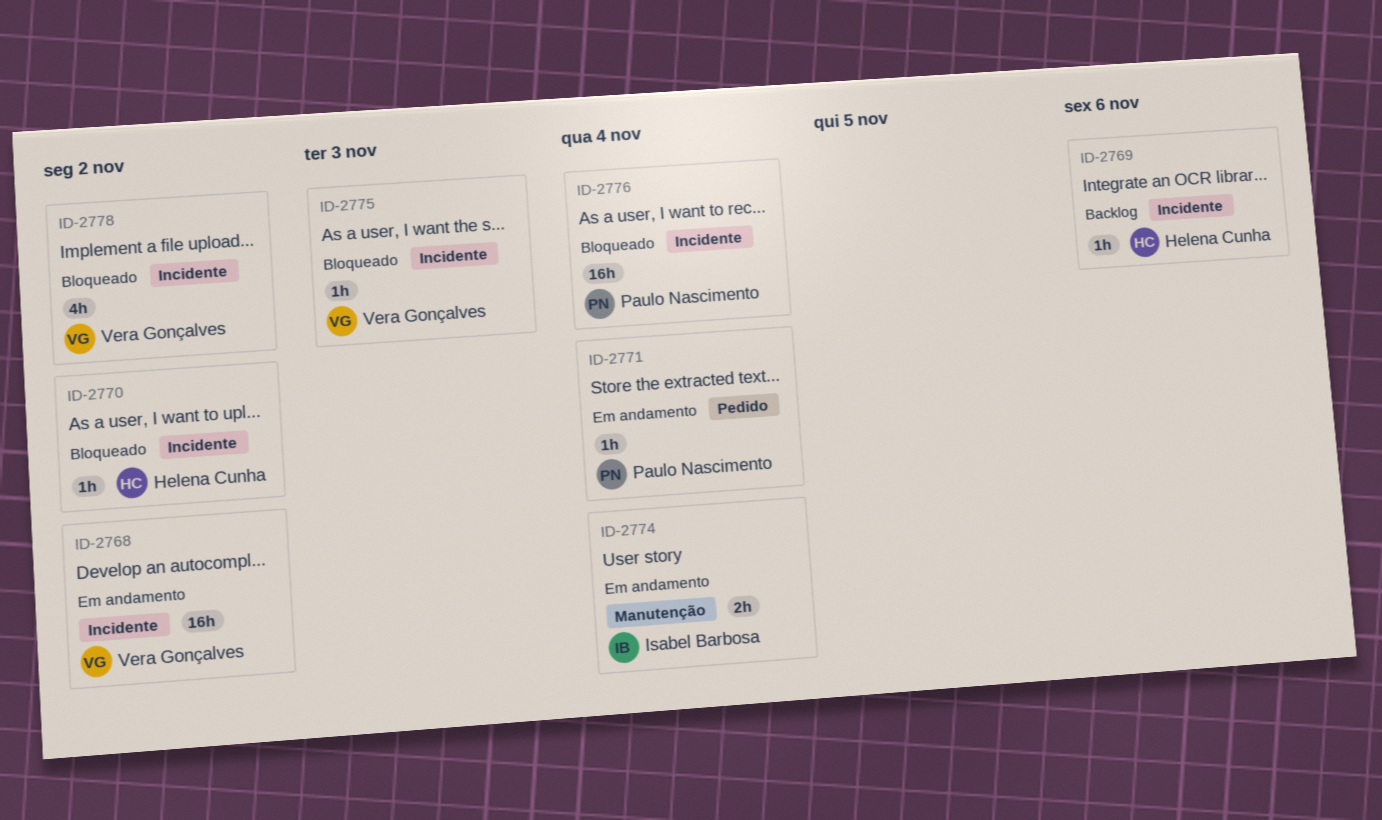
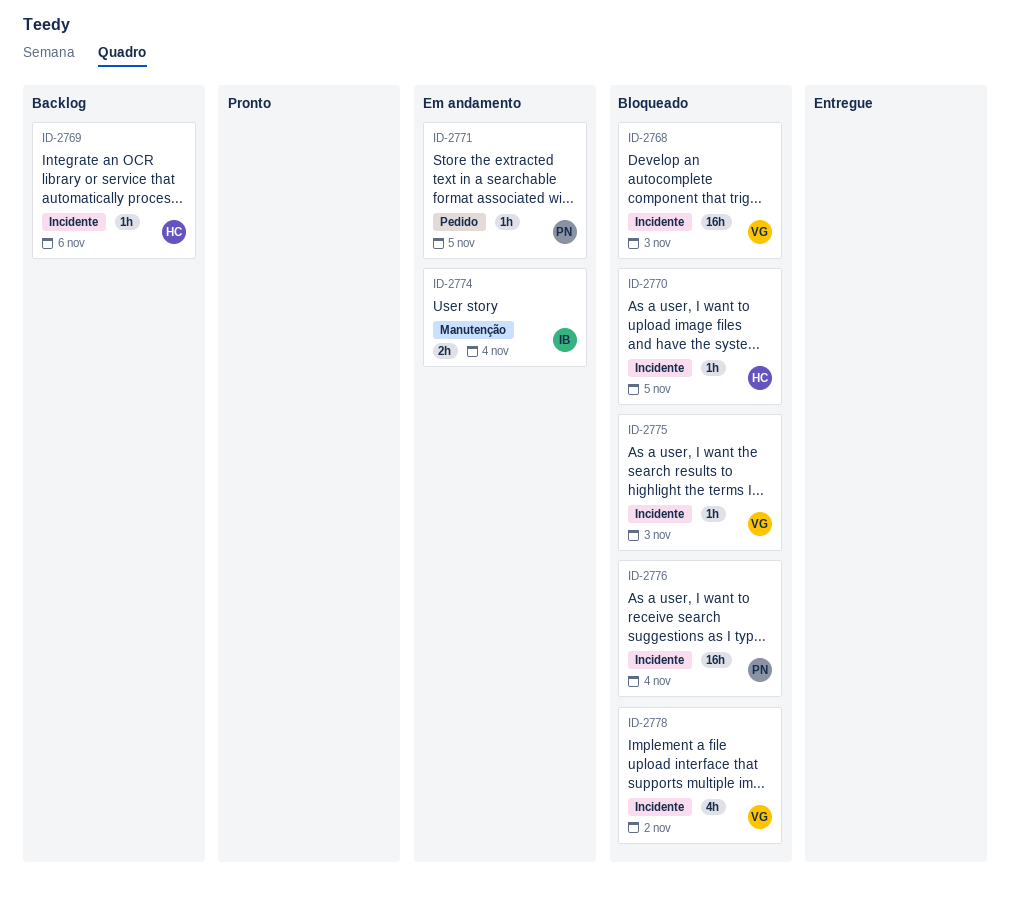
ID-2768, status: Em andamento -> Bloqueado
ID-2768, due: Nov 2 -> Nov 3
ID-2770, due: Nov 2 -> Nov 5
ID-2771, due: Nov 4 -> Nov 5

